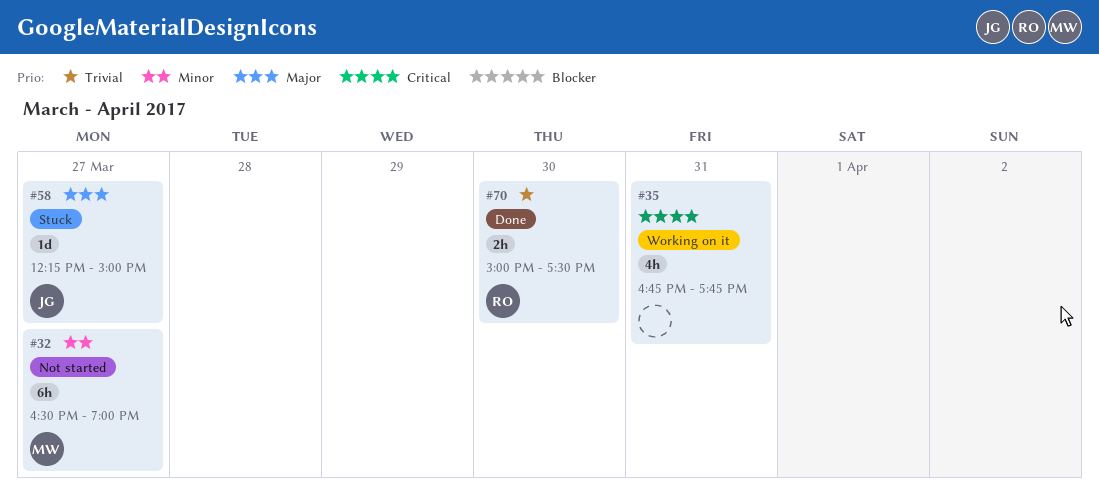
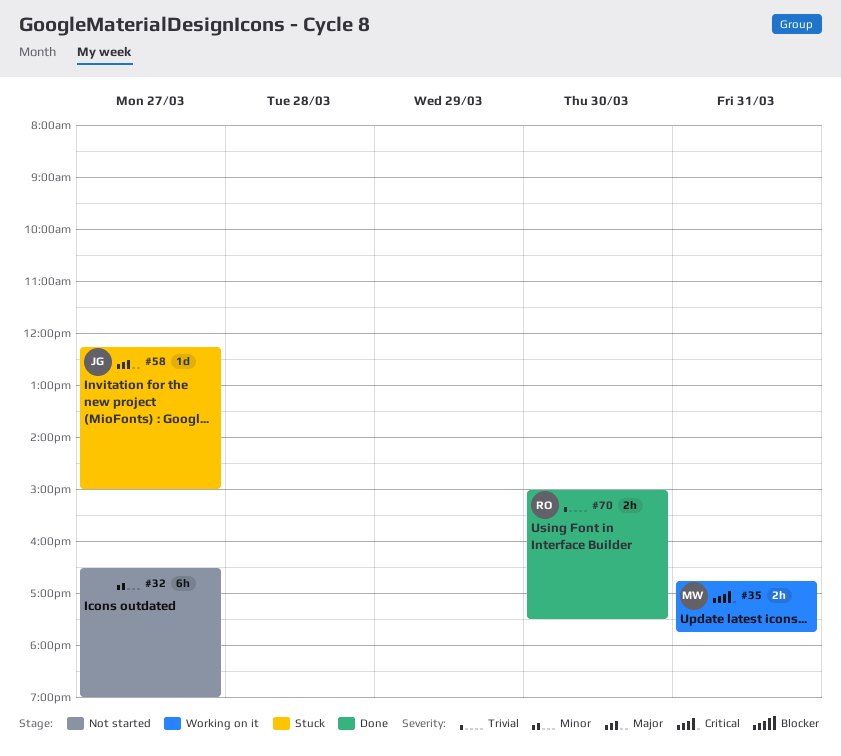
#32, owner: MW -> none
#35, owner: none -> MW
#35, estimate: 4h -> 2h

